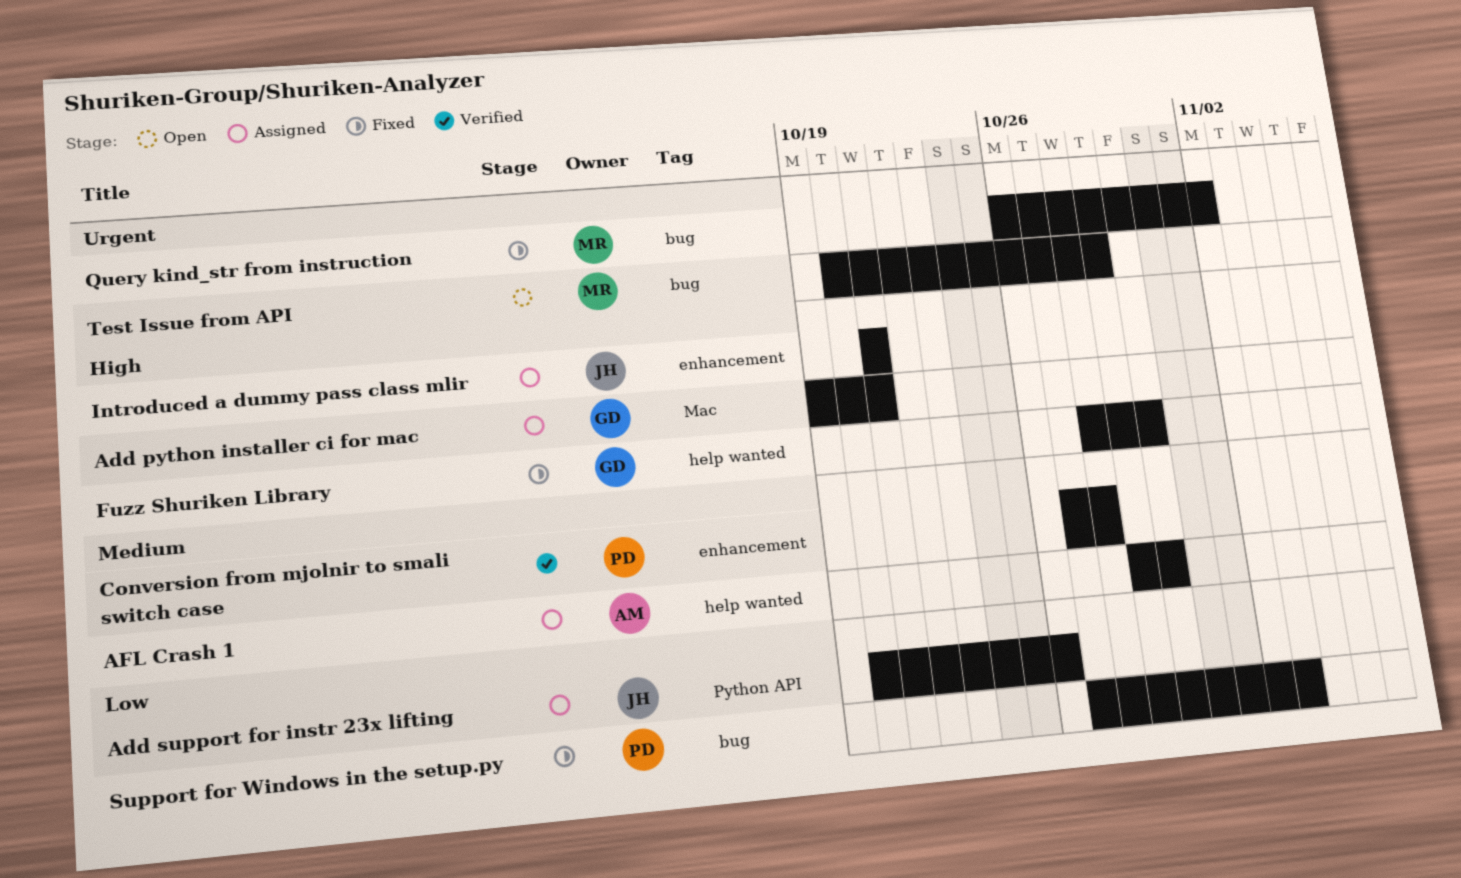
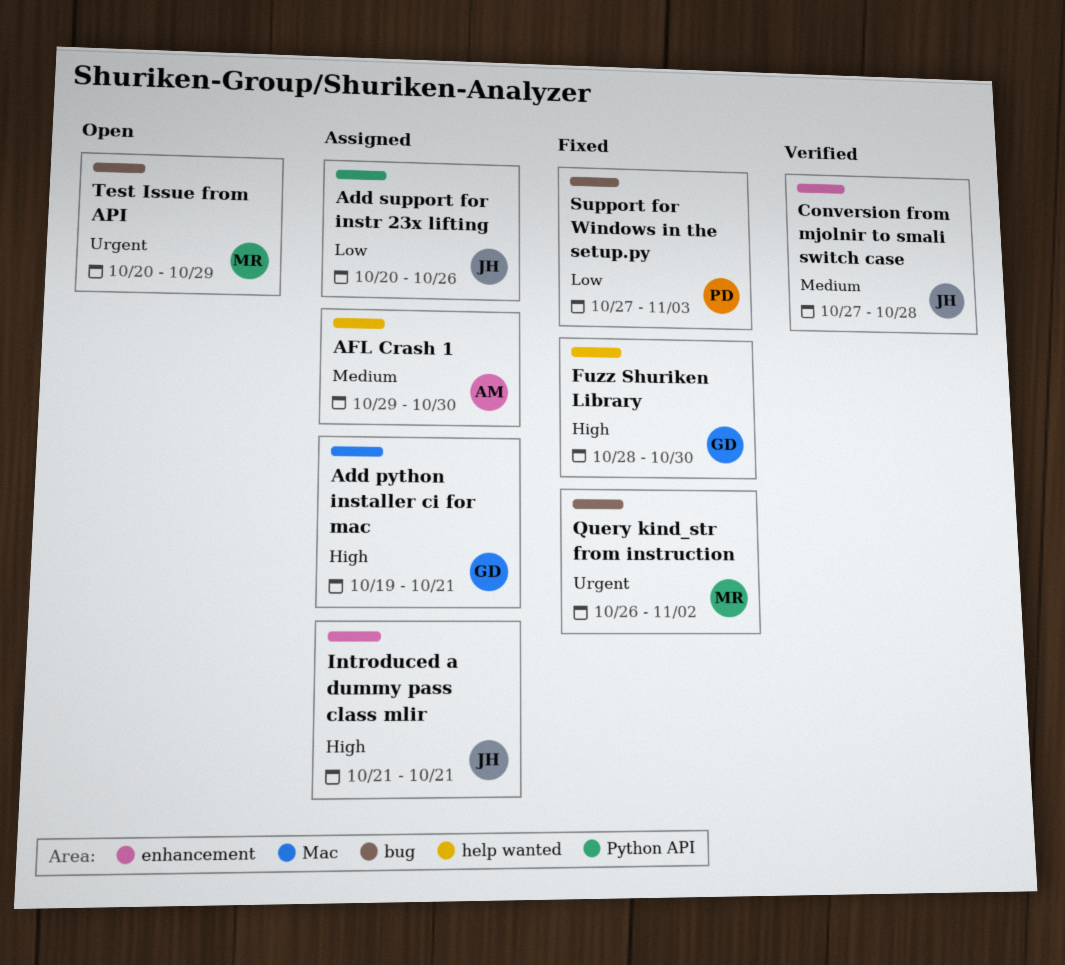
Conversion from mjolnir to smali switch case, owner: PD -> JH

